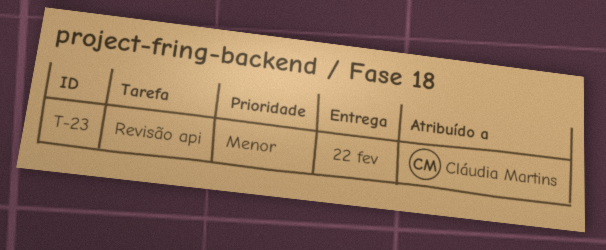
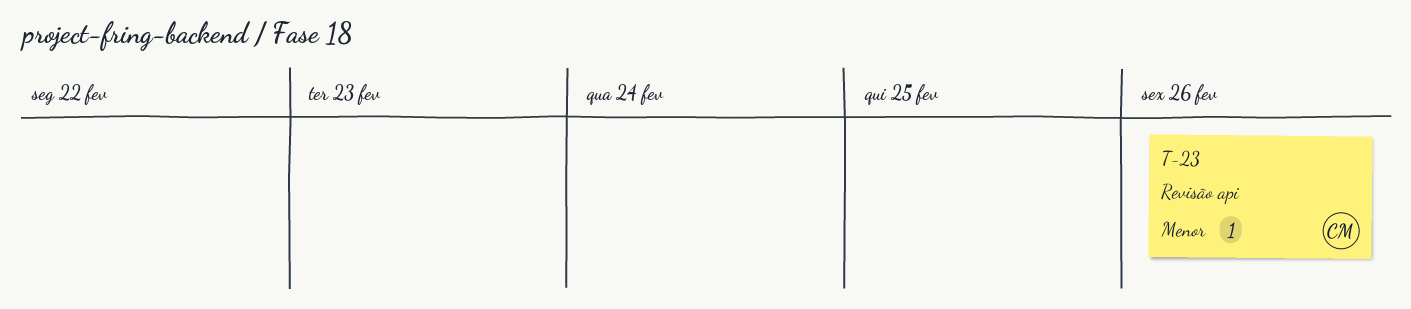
T-23, due: Feb 22 -> Feb 26

